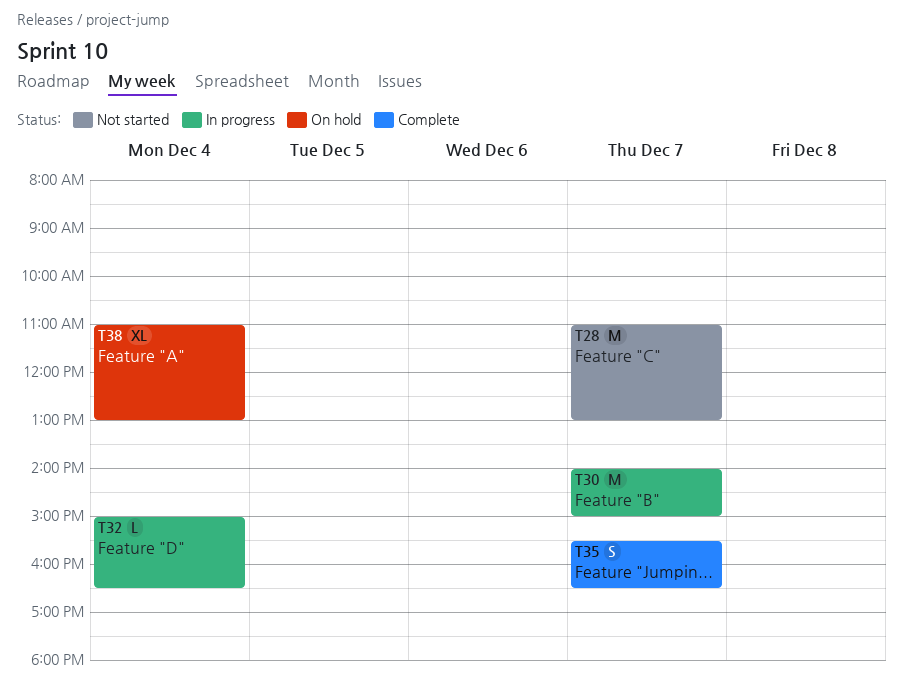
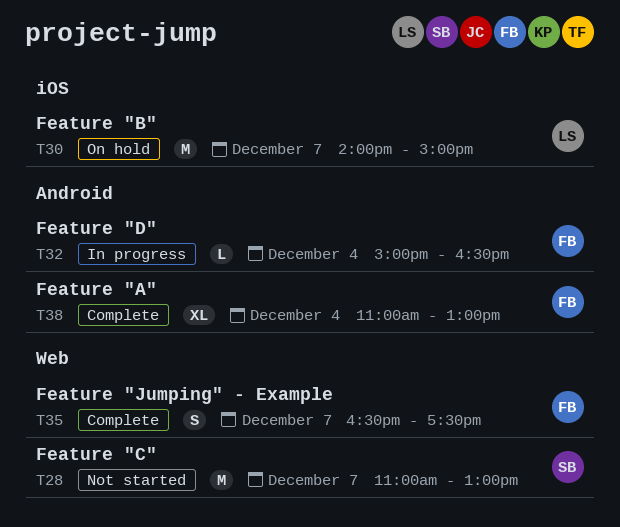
T30, status: In progress -> On hold
T35, begins: 15:30 -> 16:30
T35, ends: 16:30 -> 17:30
T38, status: On hold -> Complete

